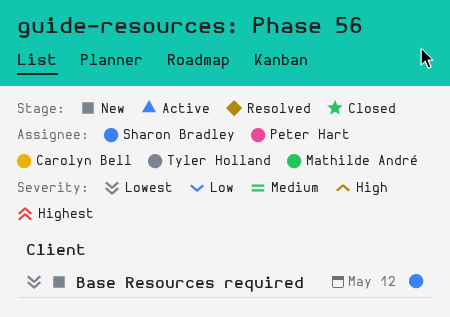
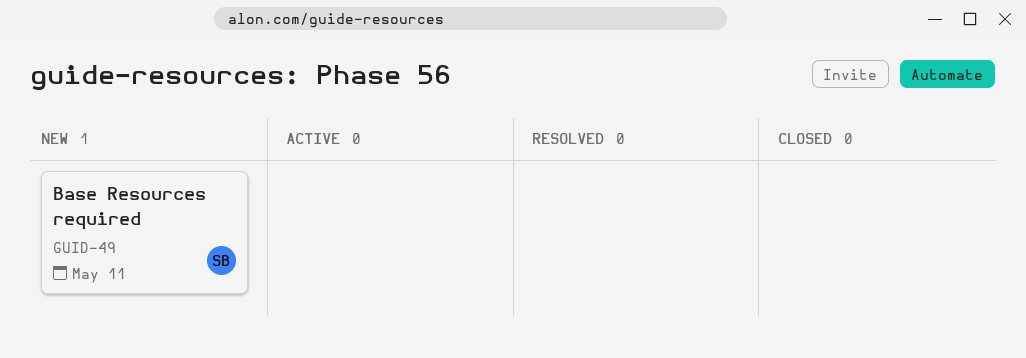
Base Resources required, due: May 12 -> May 11

